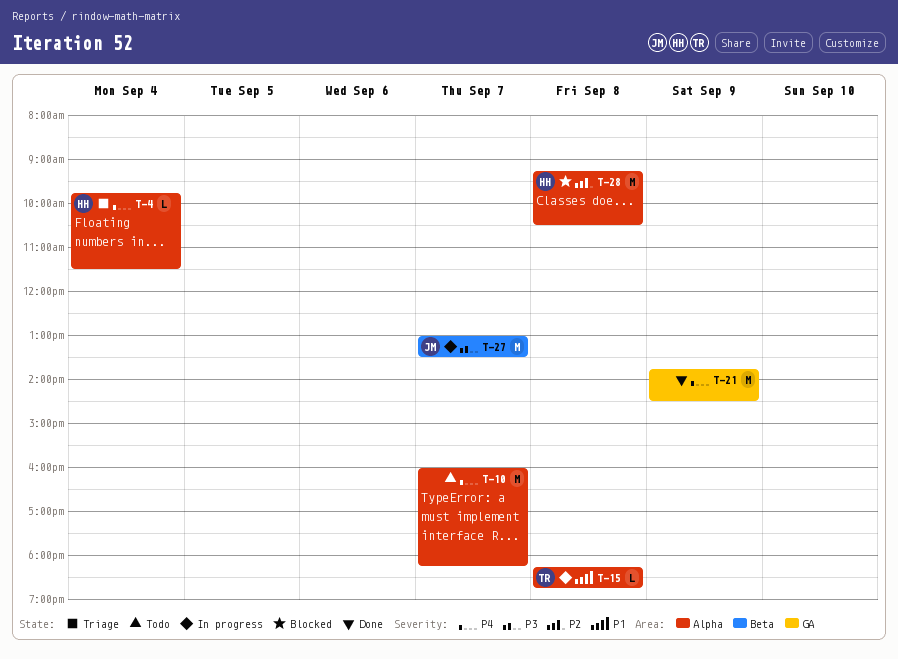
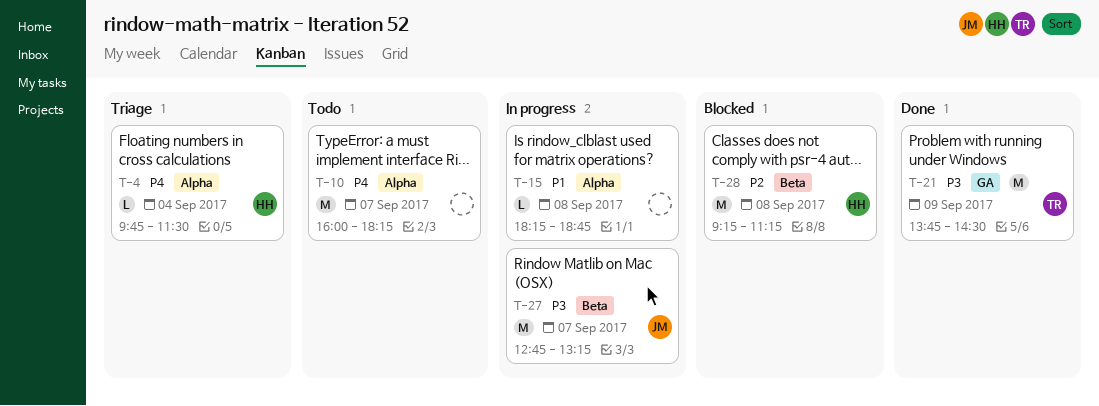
T-15, owner: TR -> none
T-21, owner: none -> TR
T-21, priority: P4 -> P3
T-27, begins: 13:00 -> 12:45
T-27, ends: 13:30 -> 13:15
T-28, label: Alpha -> Beta
T-28, ends: 10:30 -> 11:15

